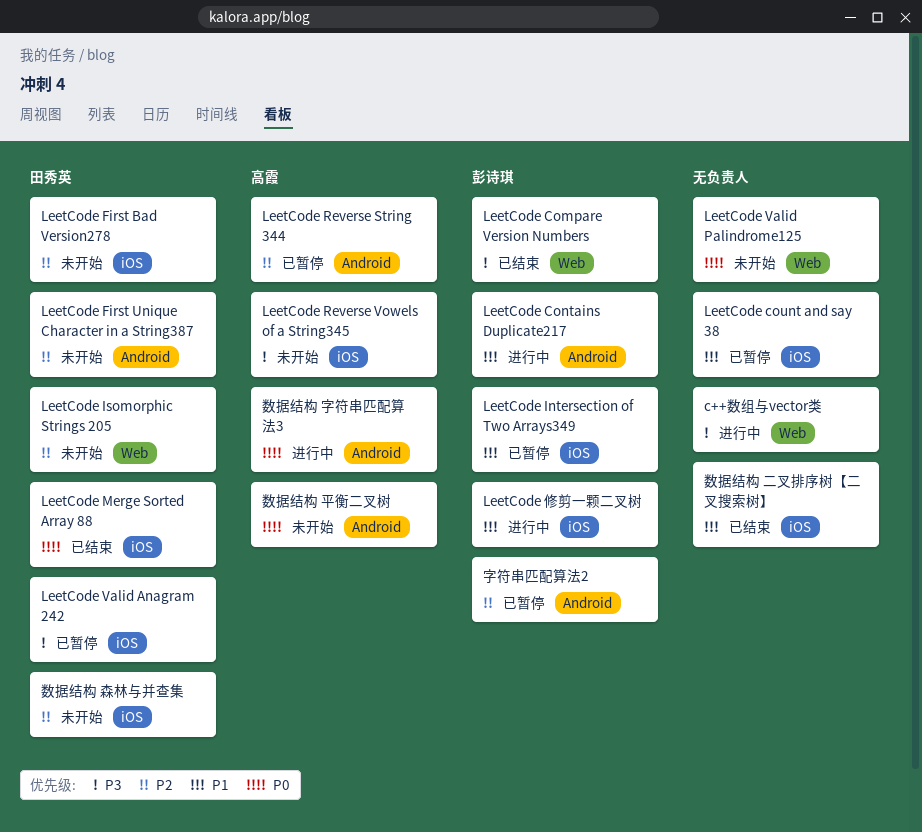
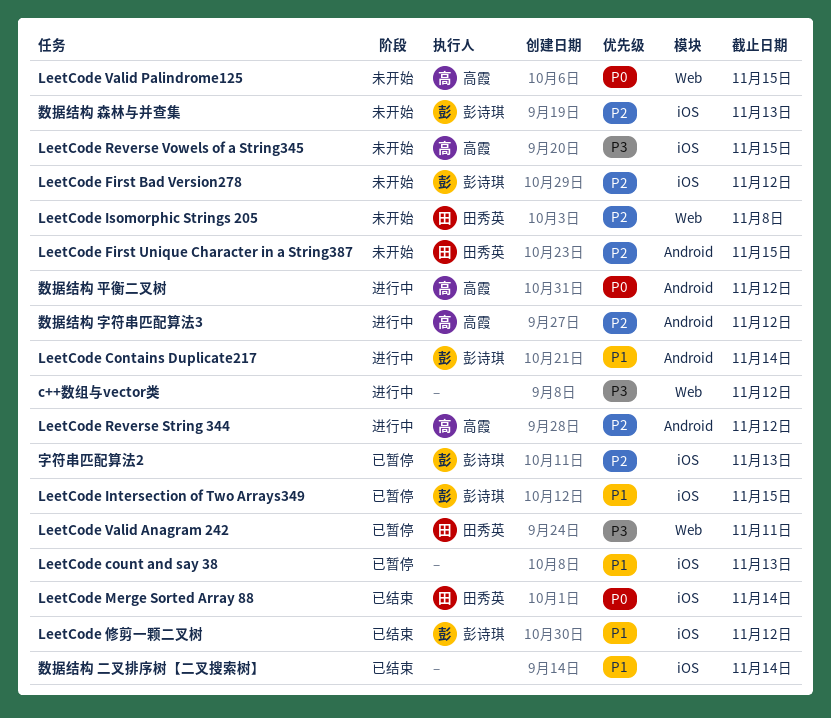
LeetCode Compare Version Numbers: present -> none
LeetCode First Bad Version278, owner: 田秀英 -> 彭诗琪
LeetCode Reverse String 344, status: 已暂停 -> 进行中
LeetCode Valid Anagram 242, label: iOS -> Web
LeetCode Valid Palindrome125, owner: none -> 高霞
LeetCode 修剪一颗二叉树, status: 进行中 -> 已结束
字符串匹配算法2, label: Android -> iOS
数据结构 字符串匹配算法3, priority: P0 -> P2
数据结构 平衡二叉树, status: 未开始 -> 进行中
数据结构 森林与并查集, owner: 田秀英 -> 彭诗琪

